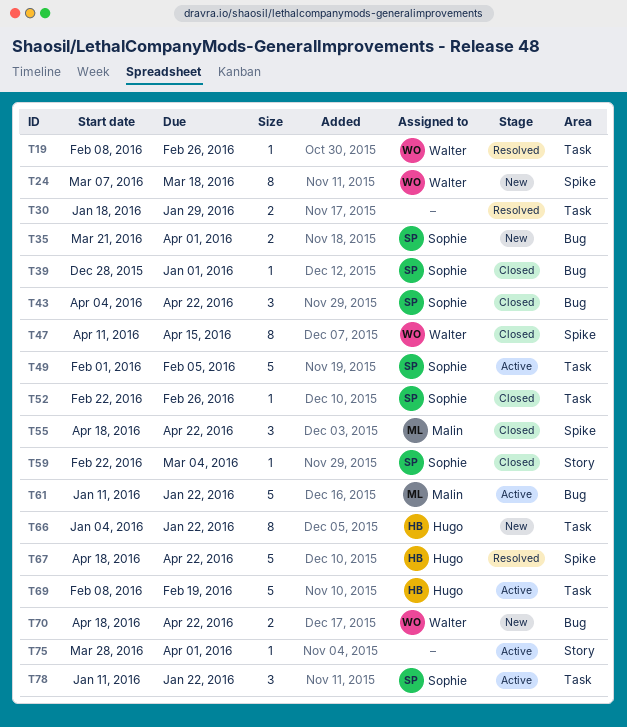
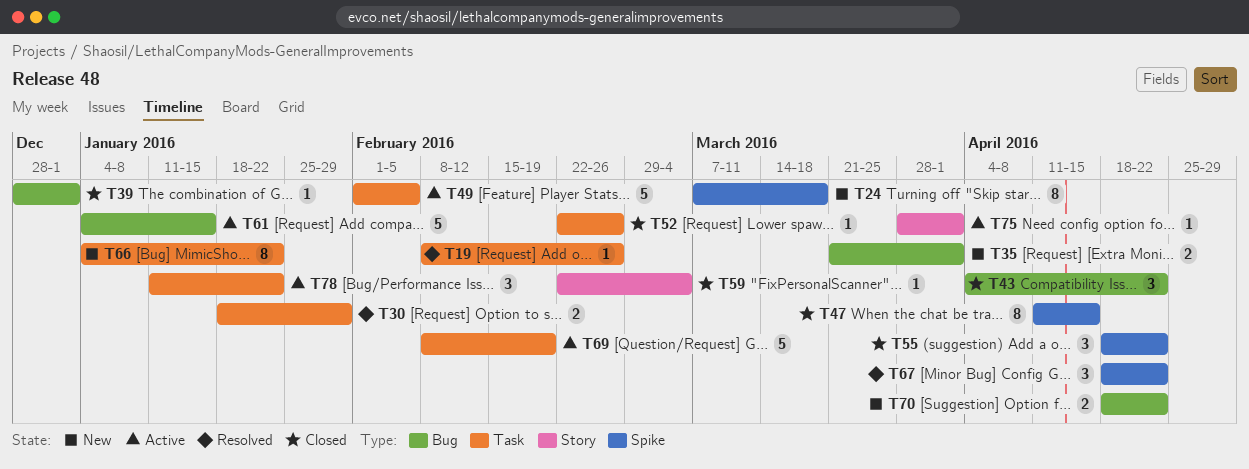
T61, start: Jan 11 -> Jan 4
T61, due: Jan 22 -> Jan 15
T67, estimate: 5 -> 3

